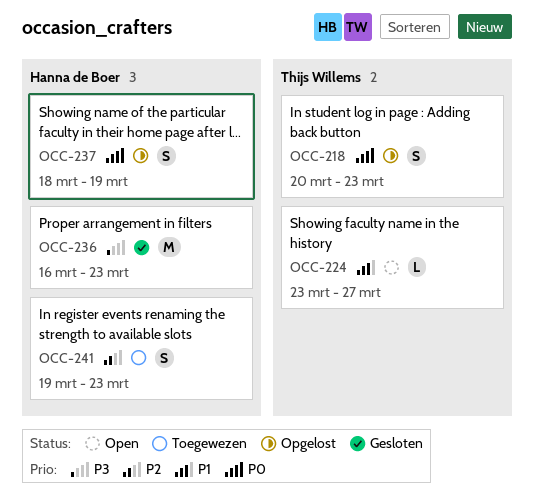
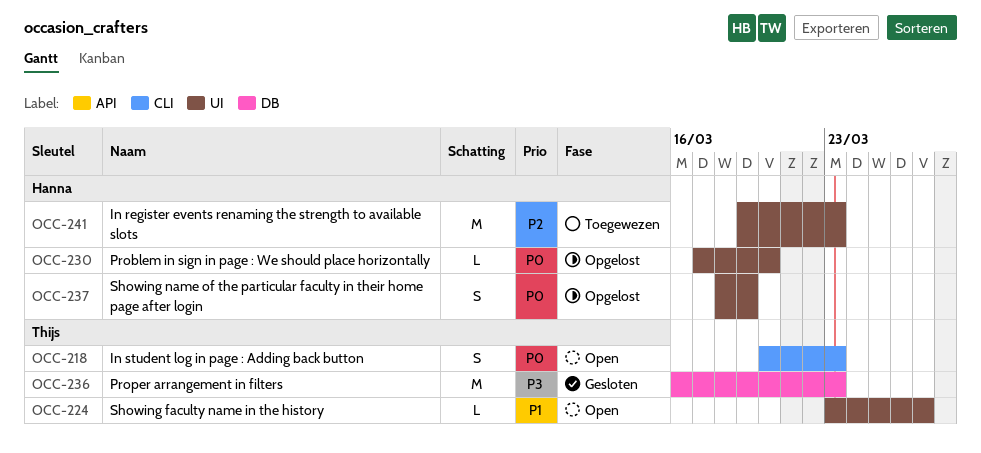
OCC-218, status: Opgelost -> Open
OCC-230: none -> present
OCC-236, owner: Hanna de Boer -> Thijs Willems
OCC-241, estimate: S -> M

